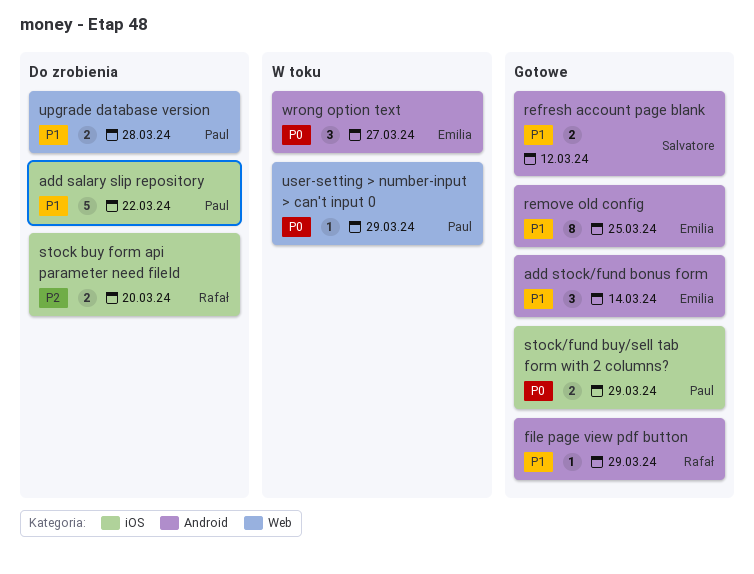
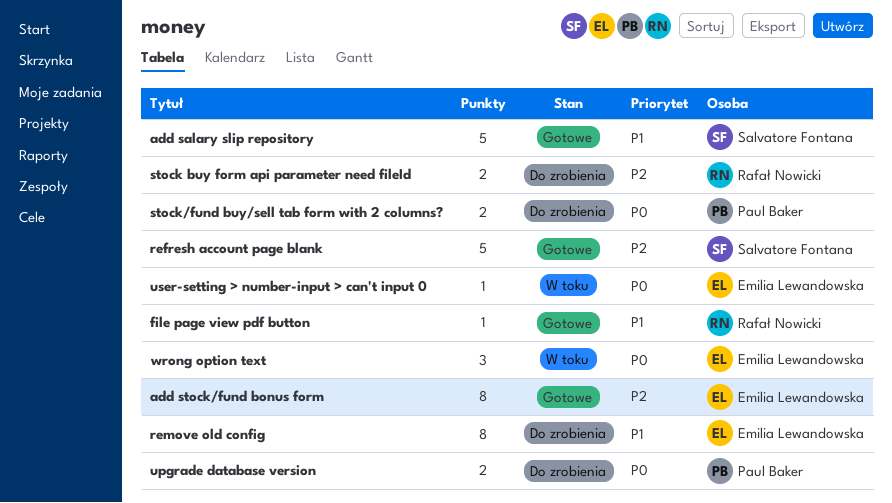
add salary slip repository, status: Do zrobienia -> Gotowe
add salary slip repository, owner: Paul Baker -> Salvatore Fontana
add stock/fund bonus form, priority: P1 -> P2
add stock/fund bonus form, estimate: 3 -> 8
refresh account page blank, priority: P1 -> P2
refresh account page blank, estimate: 2 -> 5
remove old config, status: Gotowe -> Do zrobienia
stock/fund buy/sell tab form with 2 columns?, status: Gotowe -> Do zrobienia
upgrade database version, priority: P1 -> P0
user-setting > number-input > can't input 0, owner: Paul Baker -> Emilia Lewandowska

